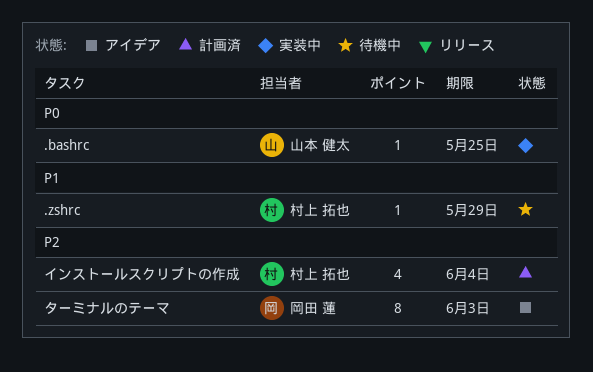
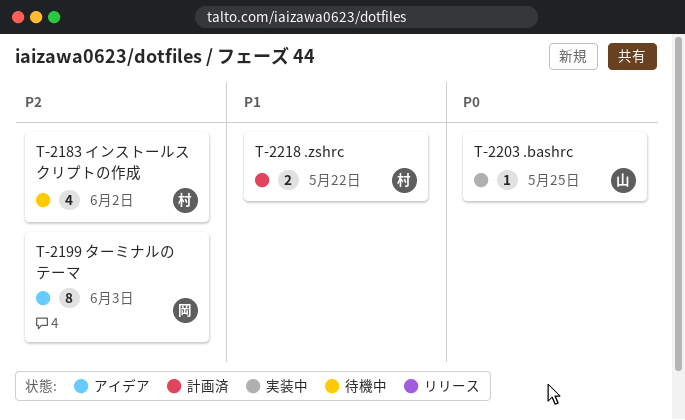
.zshrc, status: 待機中 -> 計画済
.zshrc, estimate: 1 -> 2
.zshrc, due: May 29 -> May 22
インストールスクリプトの作成, status: 計画済 -> 待機中
インストールスクリプトの作成, due: Jun 4 -> Jun 2

